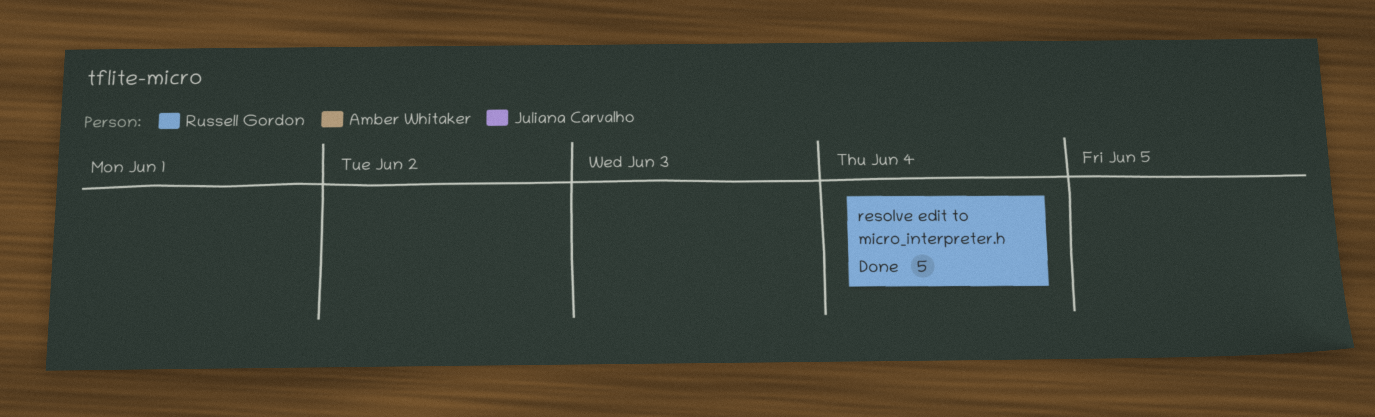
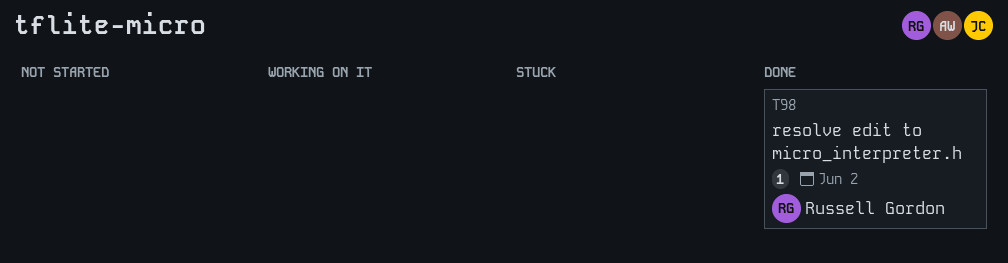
resolve edit to micro_interpreter.h, estimate: 5 -> 1
resolve edit to micro_interpreter.h, due: Jun 4 -> Jun 2

